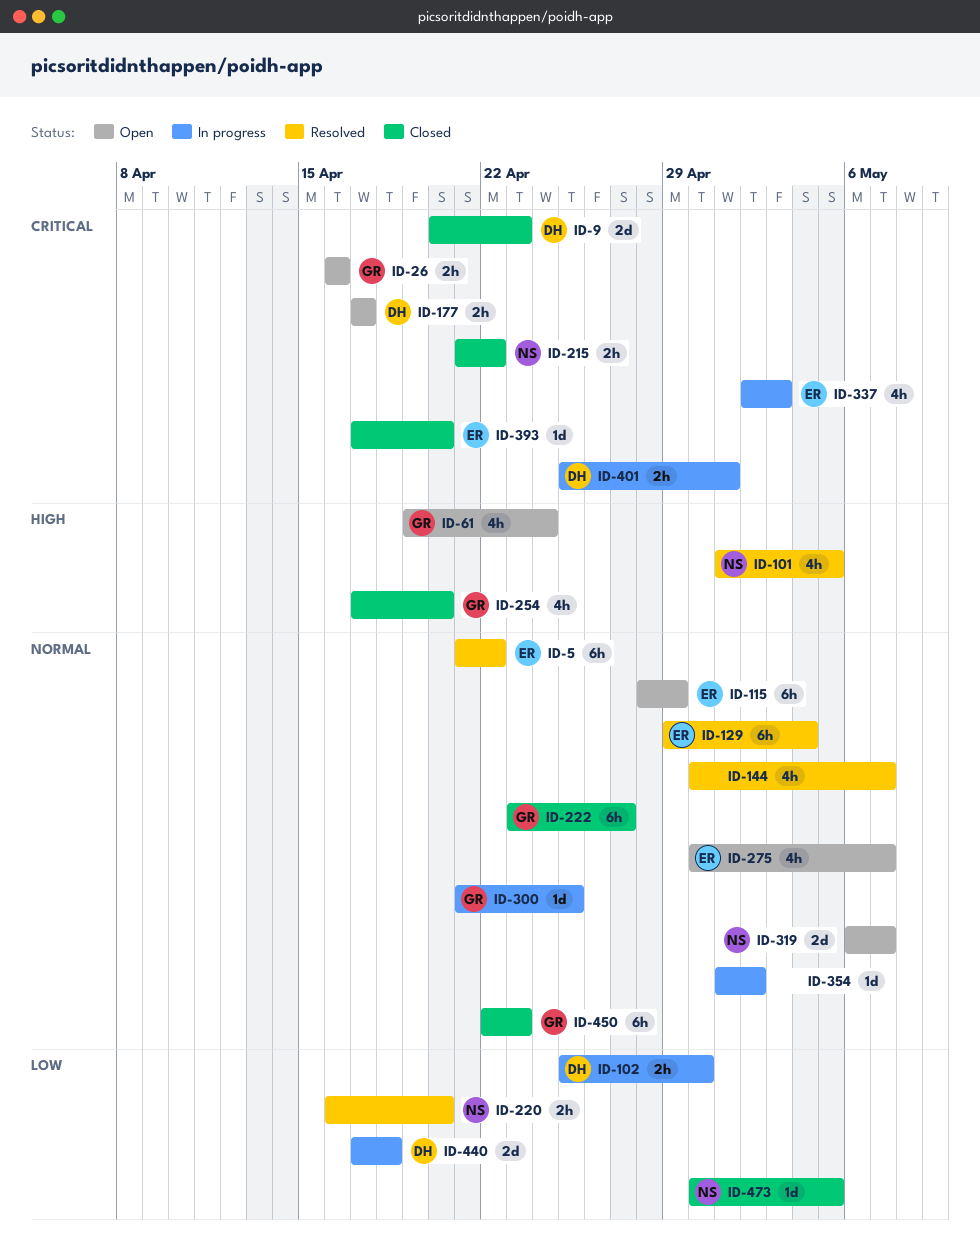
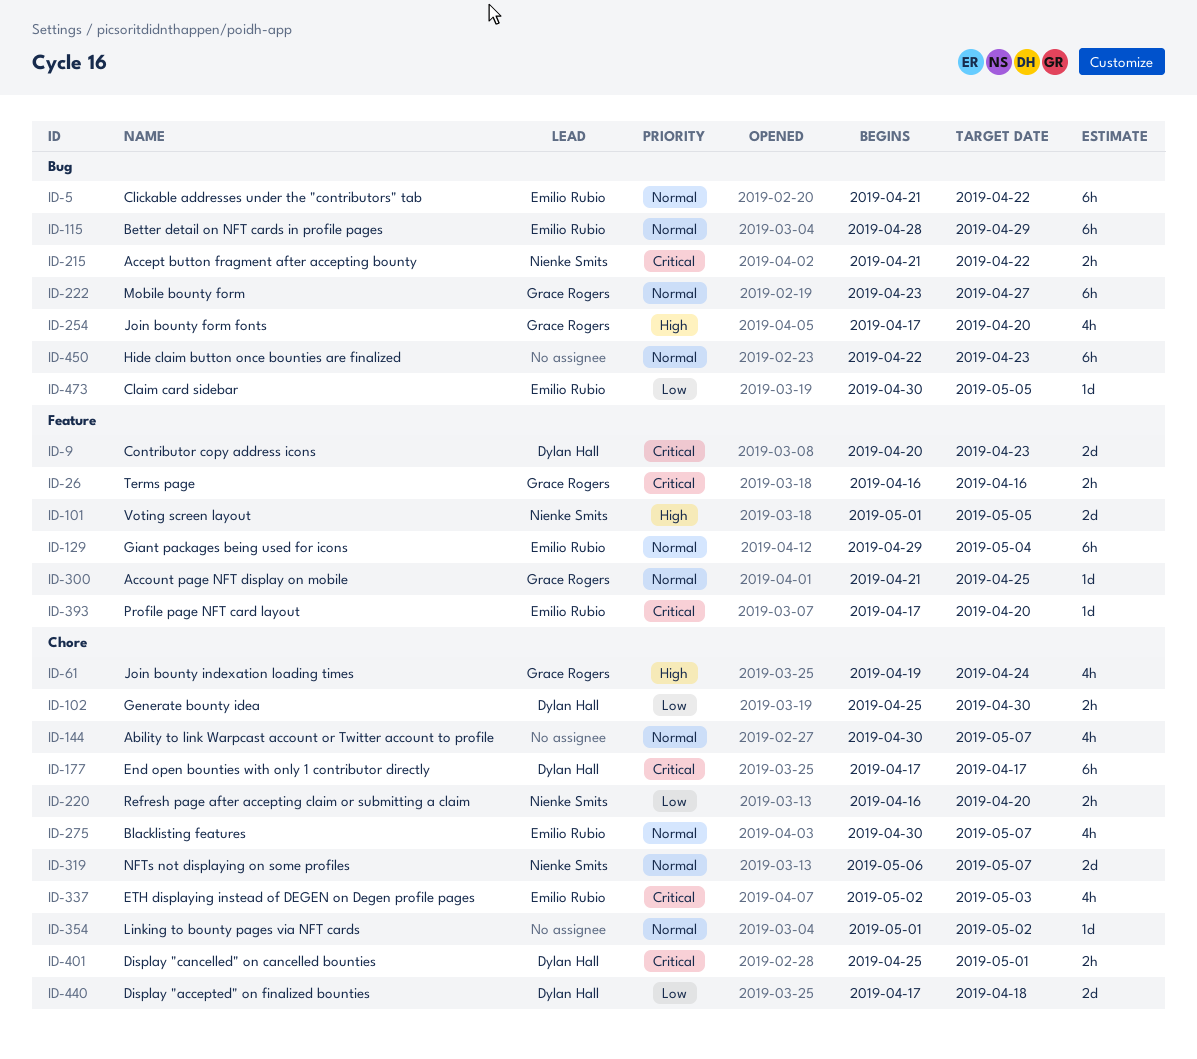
ID-101, estimate: 4h -> 2d
ID-177, estimate: 2h -> 6h
ID-450, owner: Grace Rogers -> none
ID-473, owner: Nienke Smits -> Emilio Rubio

